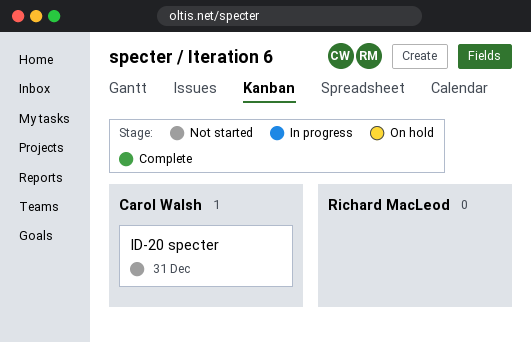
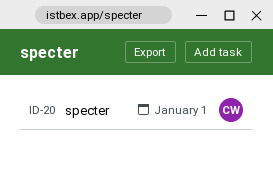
ID-20, due: Dec 31 -> Jan 1

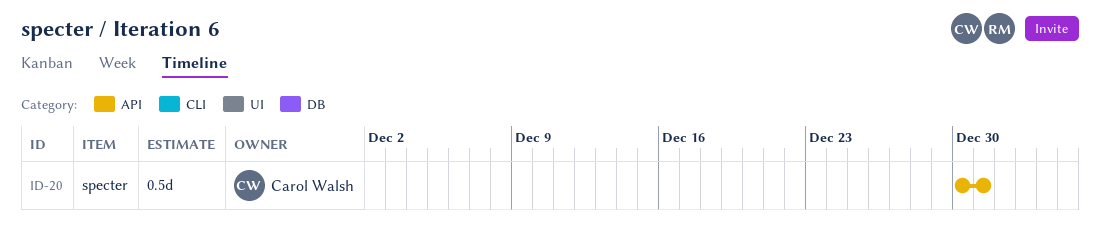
ID-20, due: Jan 1 -> Dec 31

